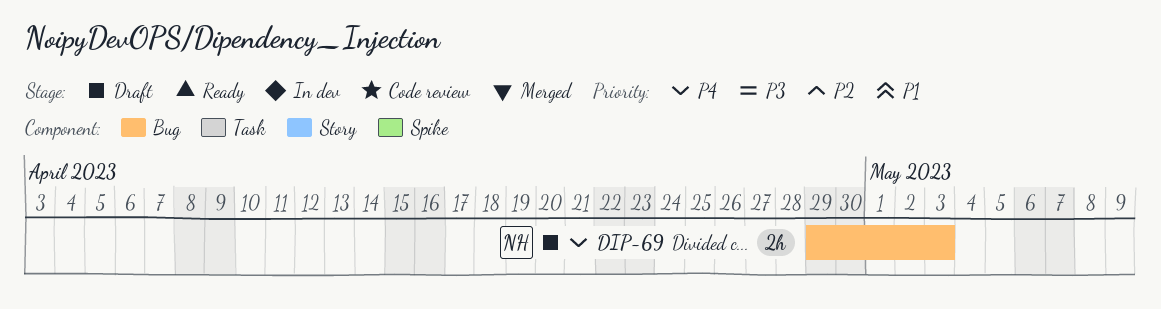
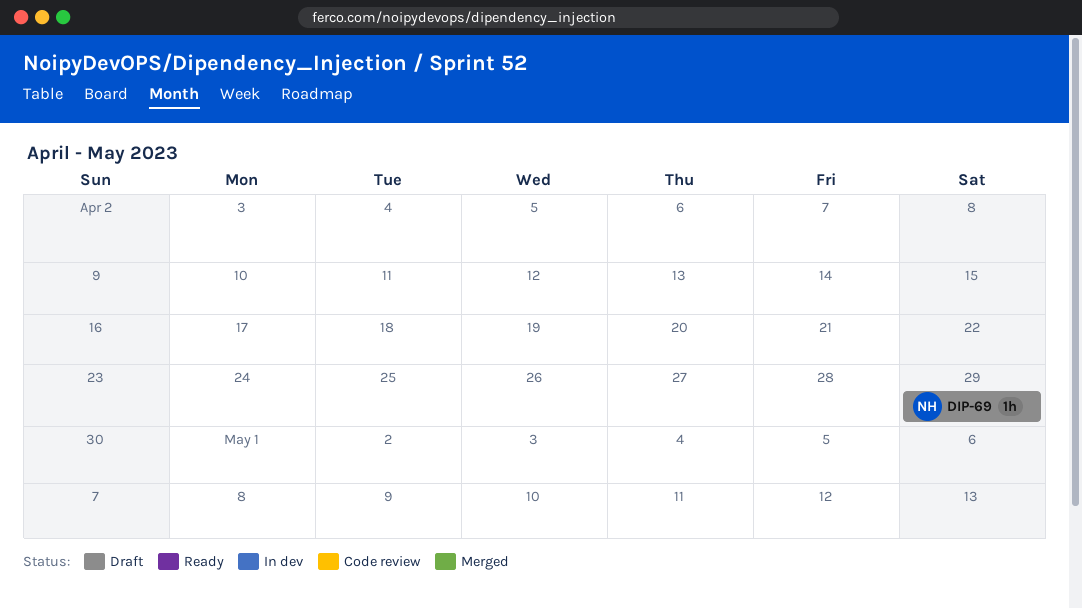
DIP-69, estimate: 2h -> 1h
DIP-69, due: May 3 -> Apr 29

